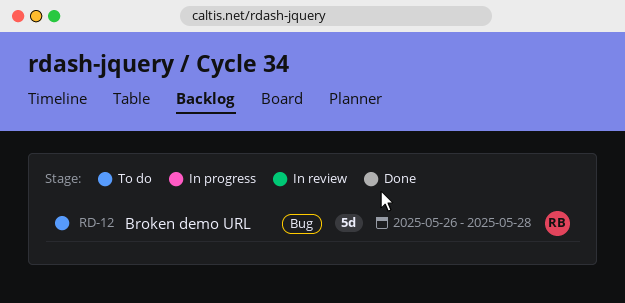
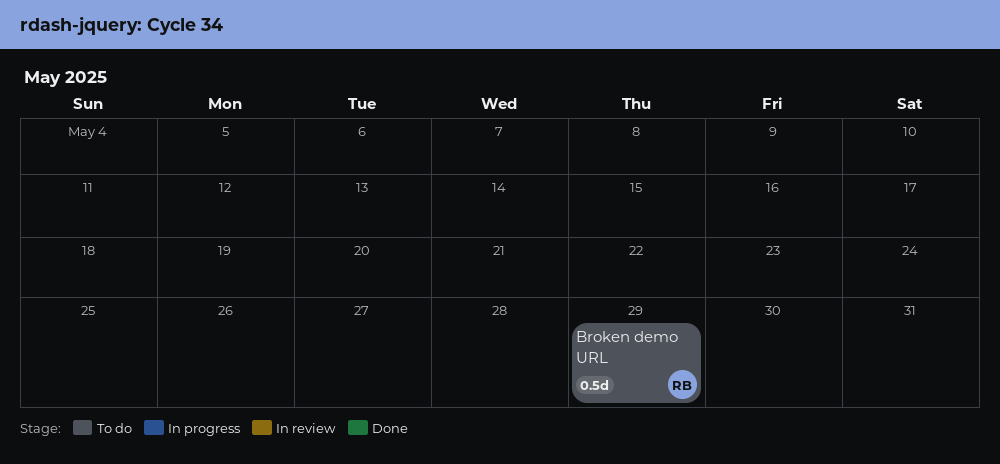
Broken demo URL, estimate: 5d -> 0.5d
Broken demo URL, due: May 28 -> May 29

